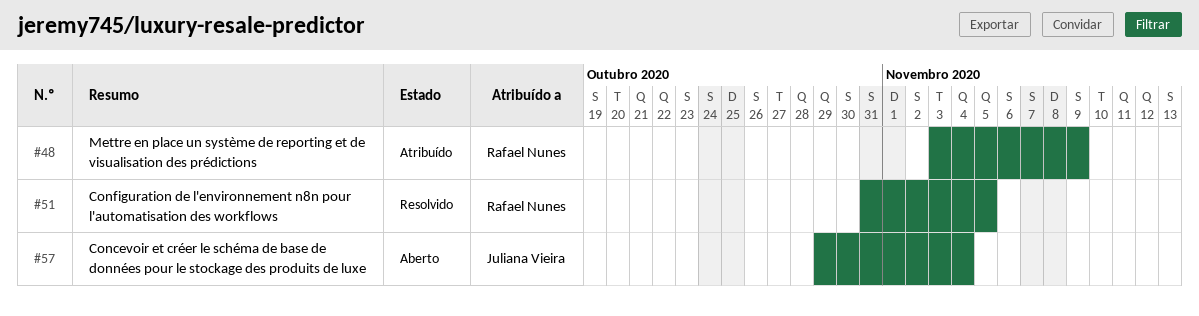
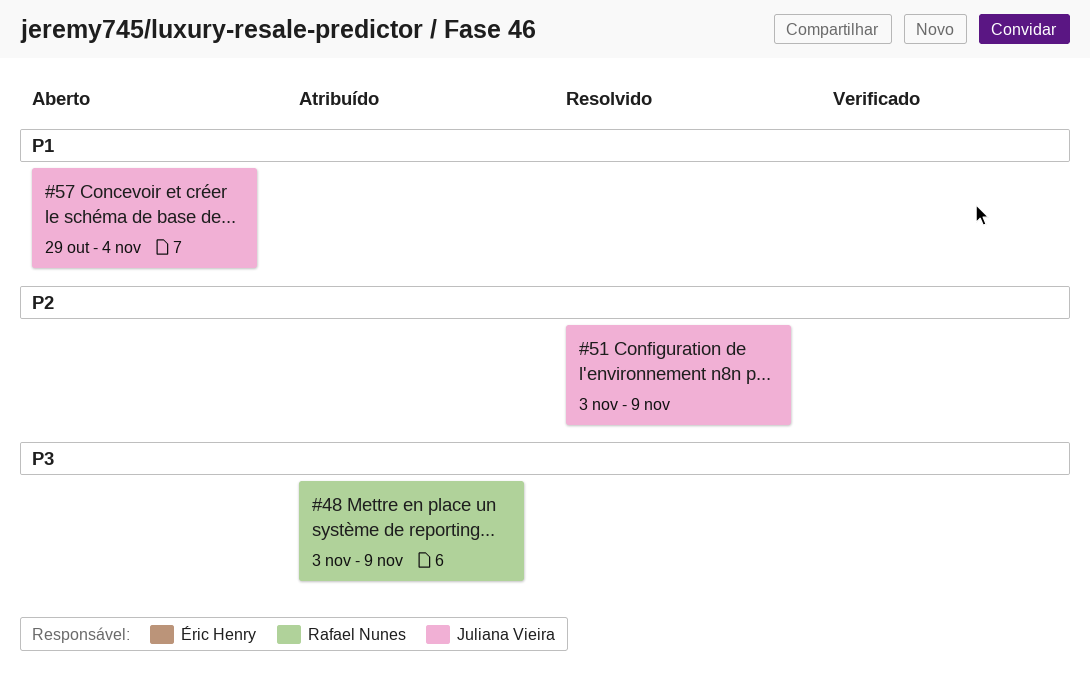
#51, owner: Rafael Nunes -> Juliana Vieira
#51, start: Oct 31 -> Nov 3
#51, due: Nov 5 -> Nov 9

